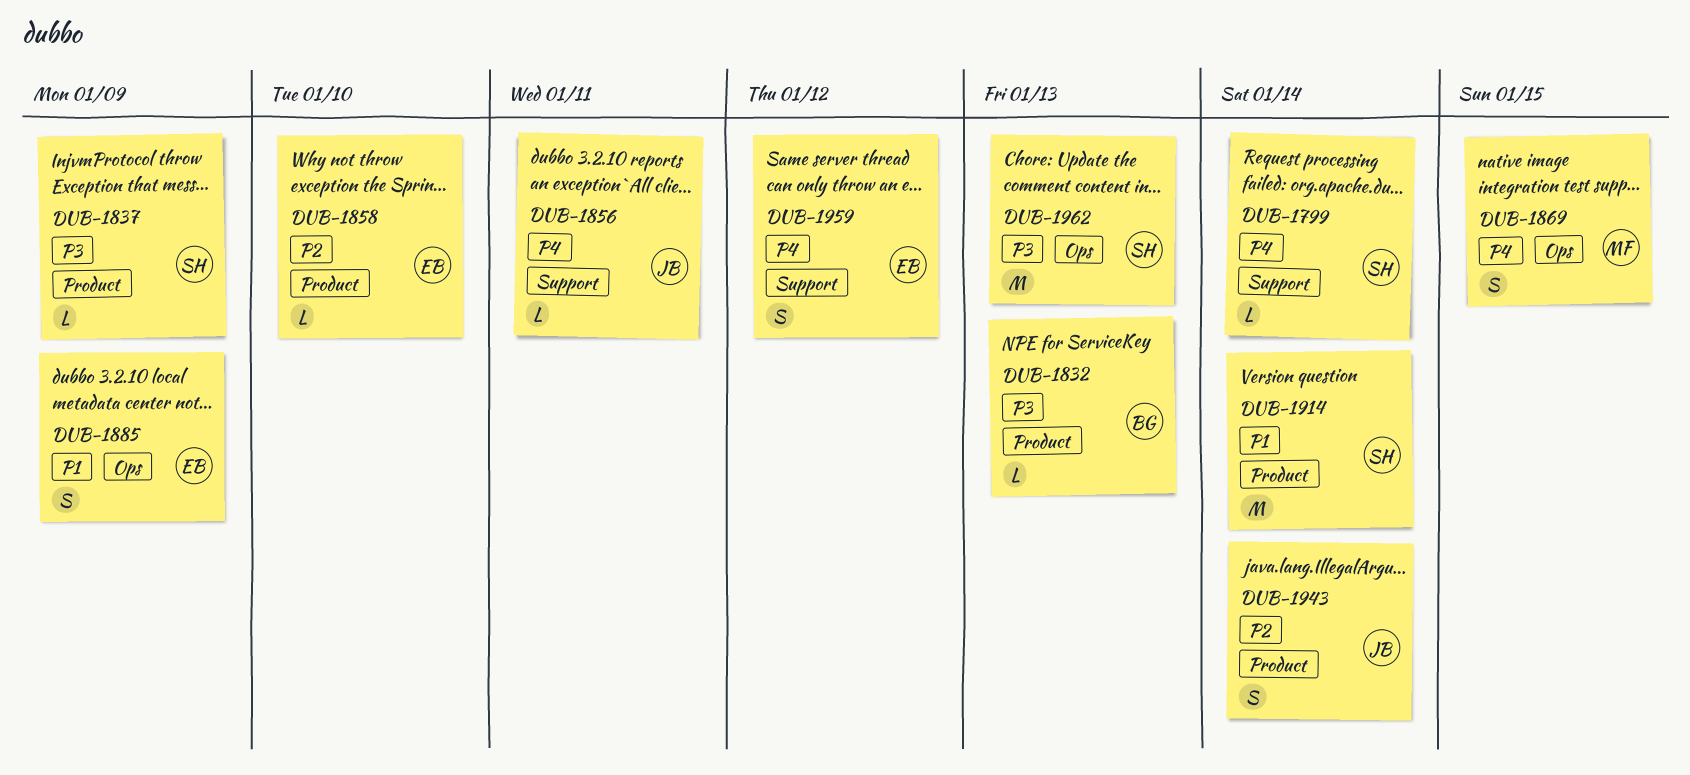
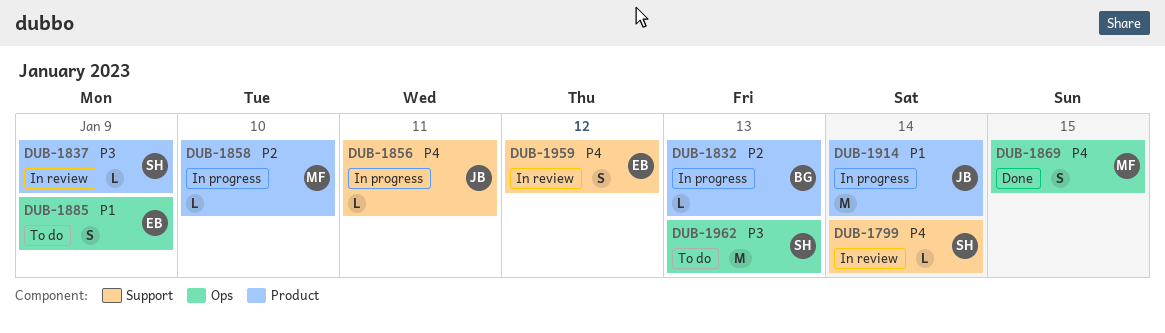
DUB-1832, priority: P3 -> P2
DUB-1858, owner: EB -> MF
DUB-1914, owner: SH -> JB
DUB-1943: present -> none

